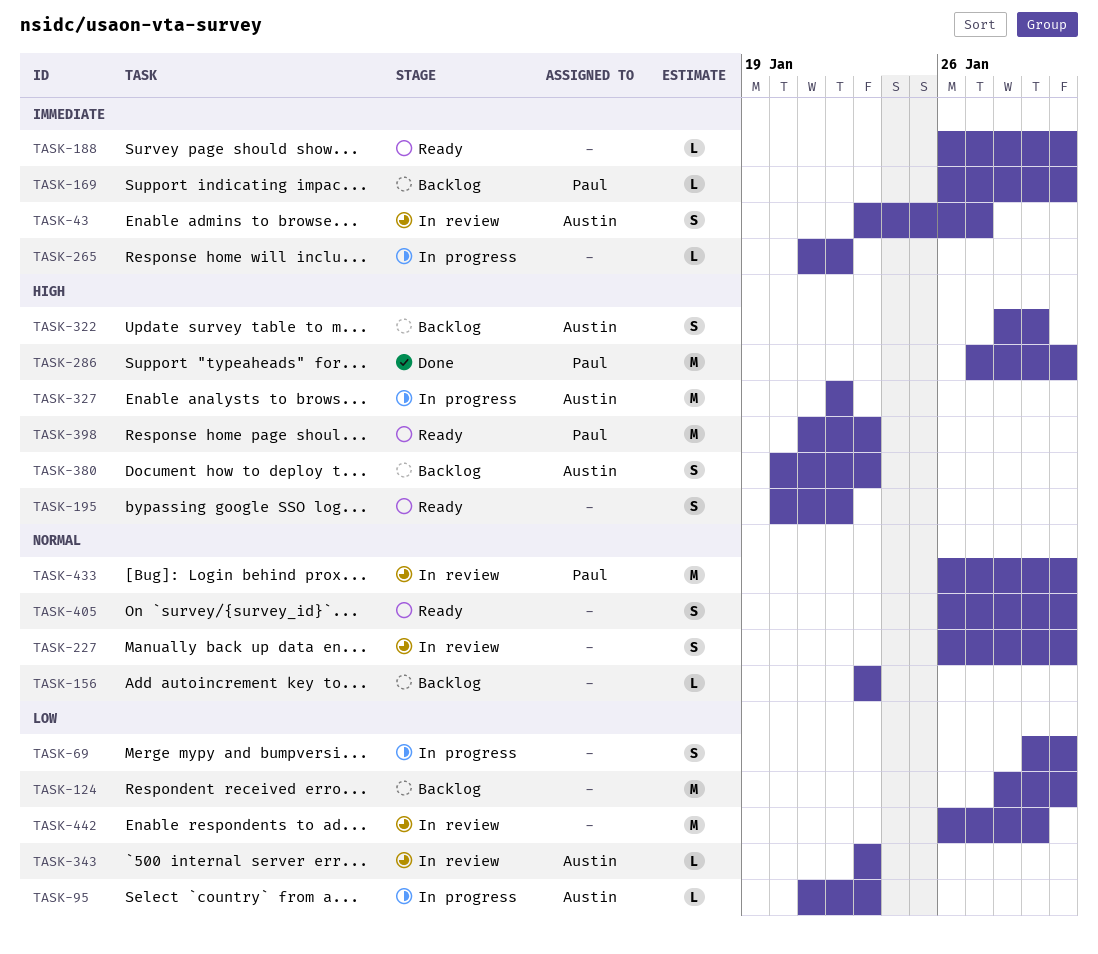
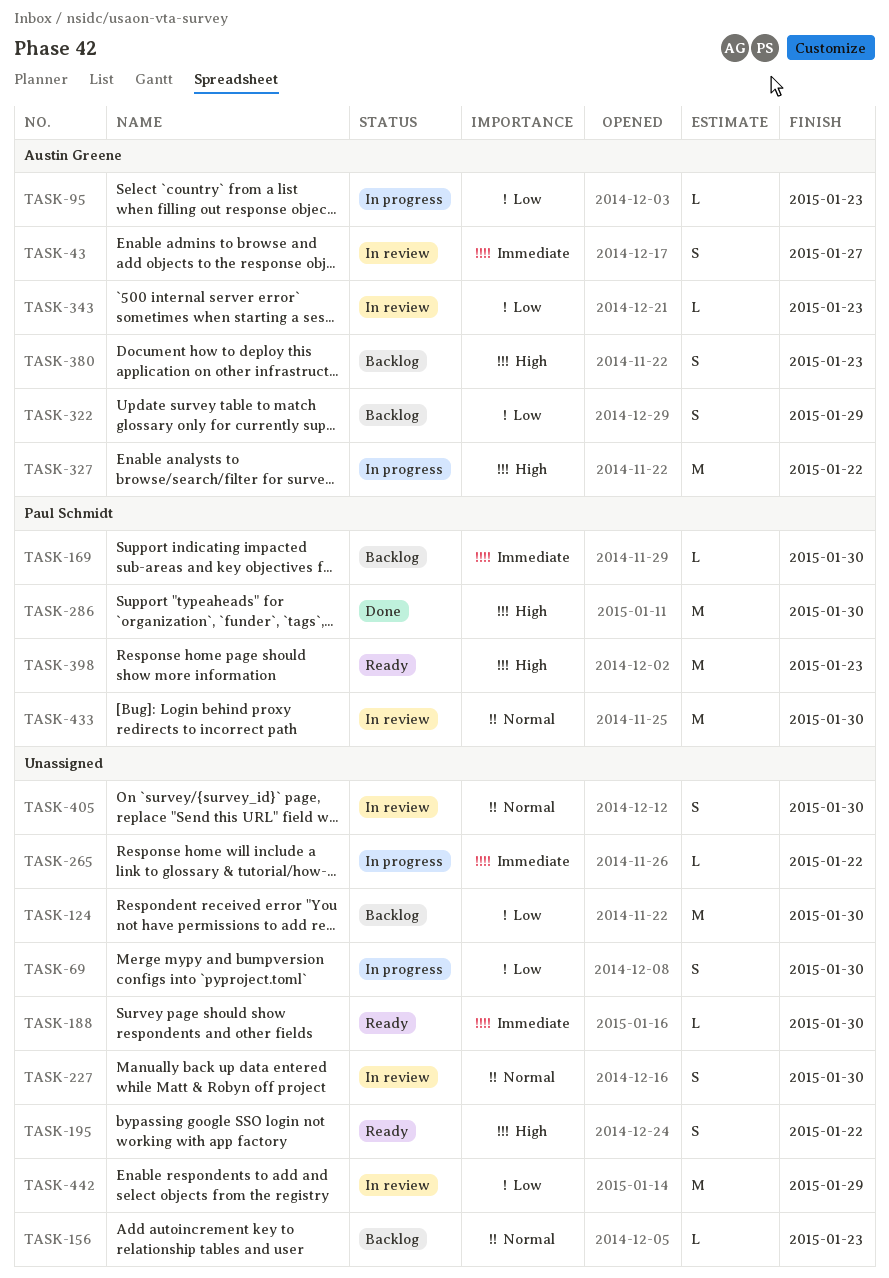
TASK-322, priority: High -> Low
TASK-405, status: Ready -> In review

